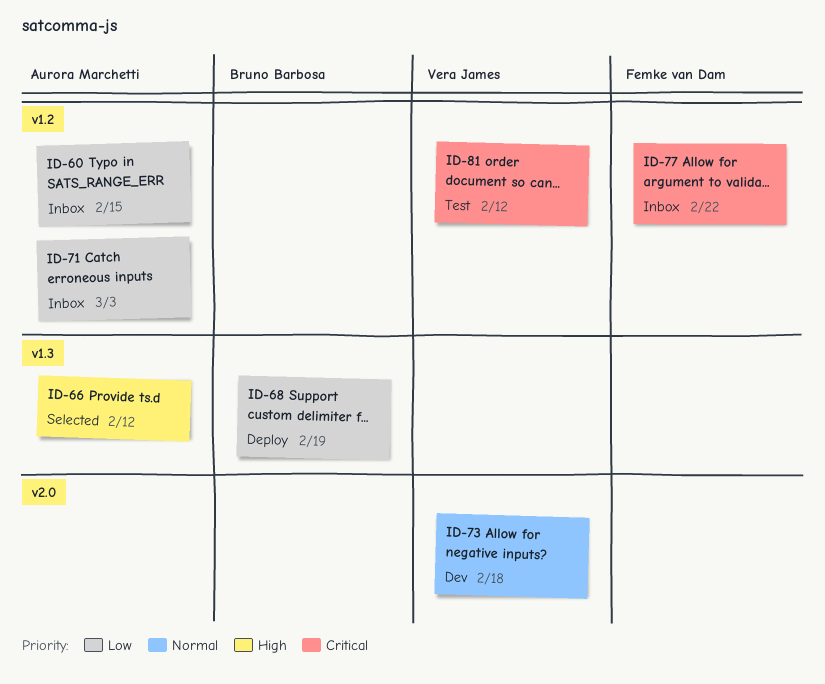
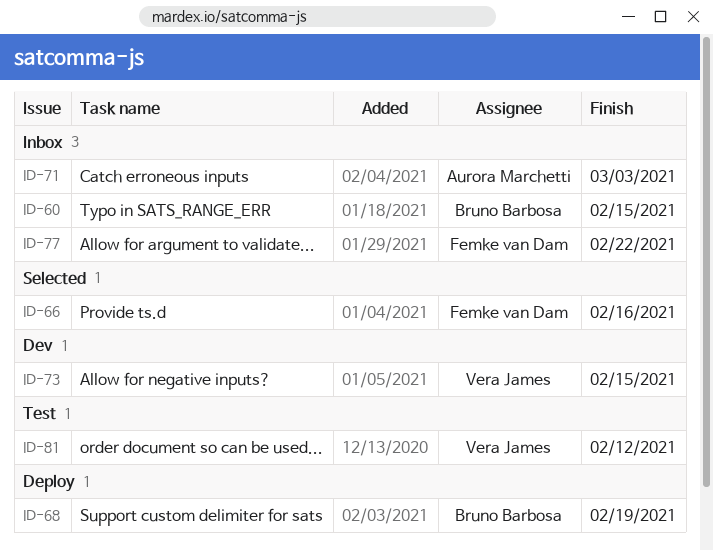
ID-60, owner: Aurora Marchetti -> Bruno Barbosa
ID-66, owner: Aurora Marchetti -> Femke van Dam
ID-66, due: Feb 12 -> Feb 16
ID-73, due: Feb 18 -> Feb 15

